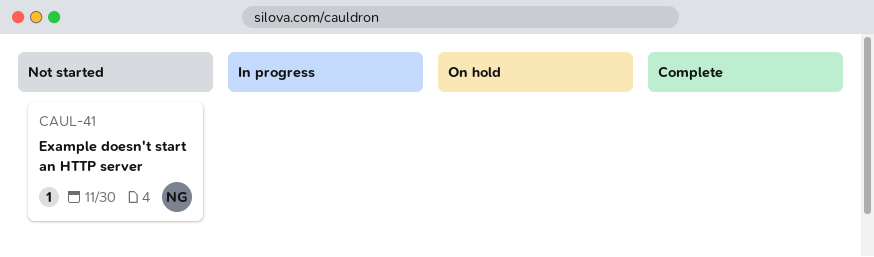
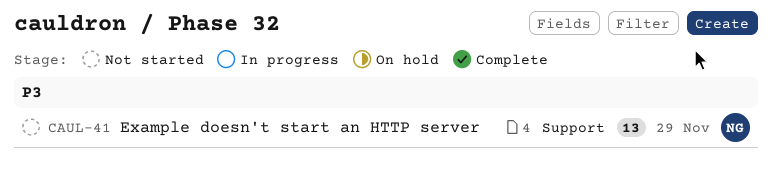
CAUL-41, estimate: 1 -> 13
CAUL-41, due: Nov 30 -> Nov 29

